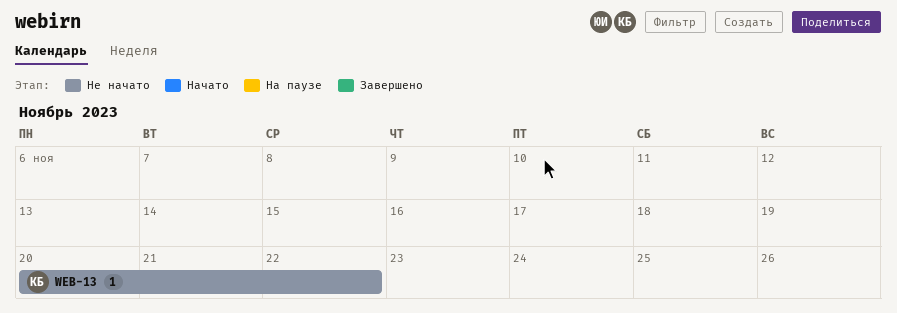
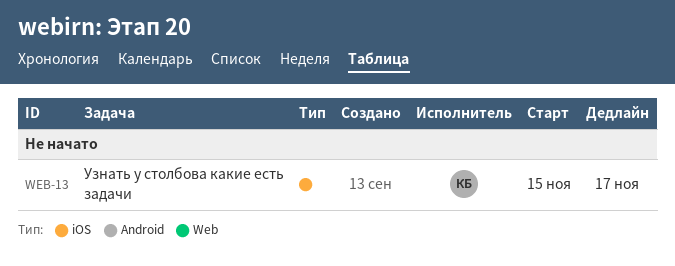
WEB-13, start: Nov 20 -> Nov 15
WEB-13, due: Nov 22 -> Nov 17

